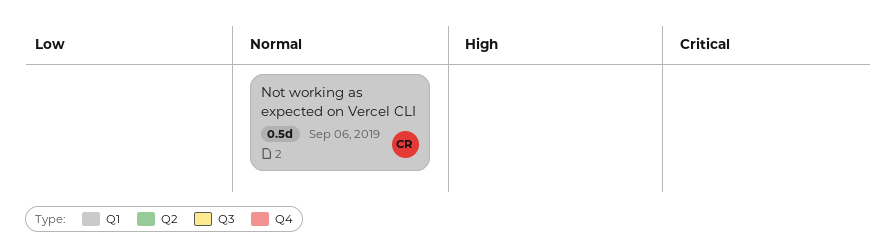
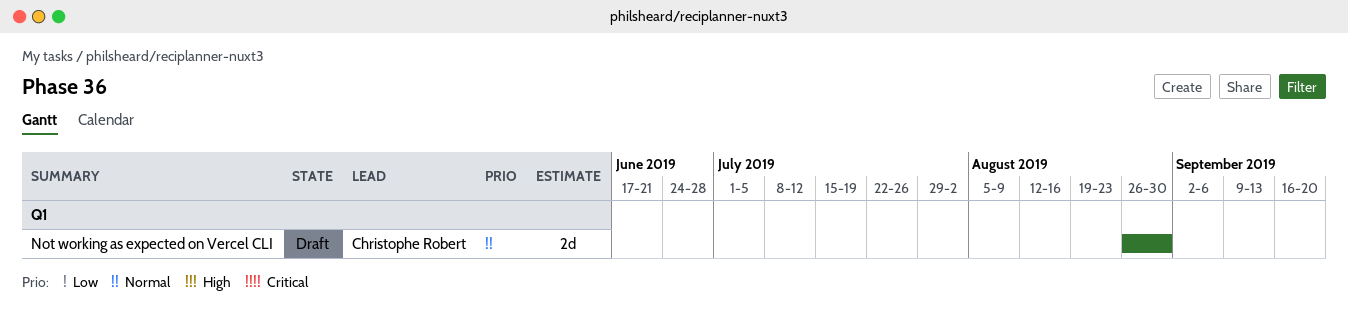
Not working as expected on Vercel CLI, estimate: 0.5d -> 2d
Not working as expected on Vercel CLI, due: Sep 6 -> Aug 30

